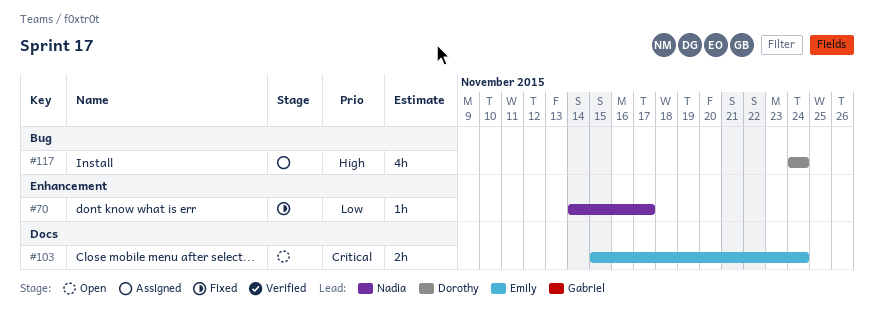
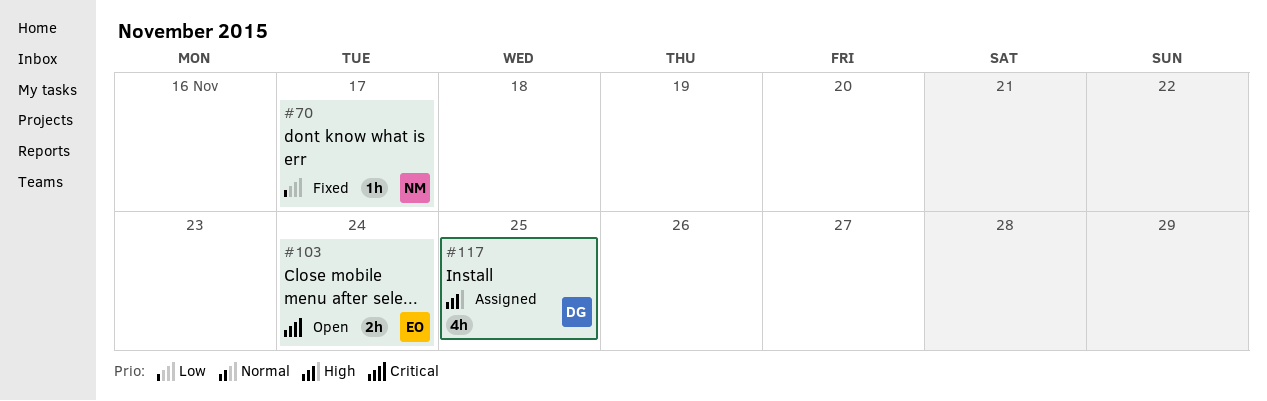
#117, due: Nov 24 -> Nov 25

